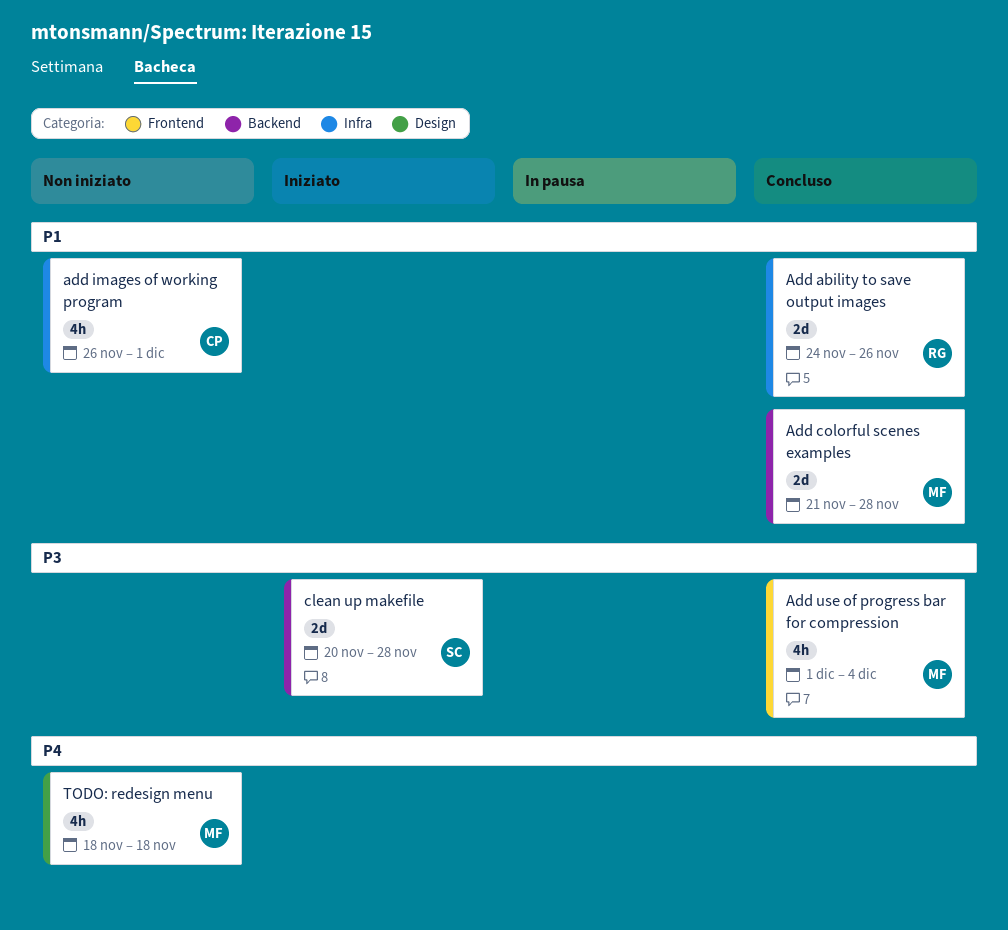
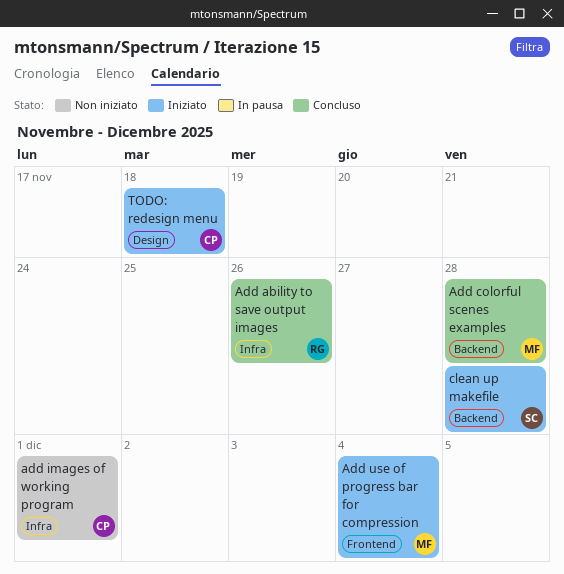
Add use of progress bar for compression, status: Concluso -> Iniziato
TODO: redesign menu, status: Non iniziato -> Iniziato
TODO: redesign menu, owner: MF -> CP

